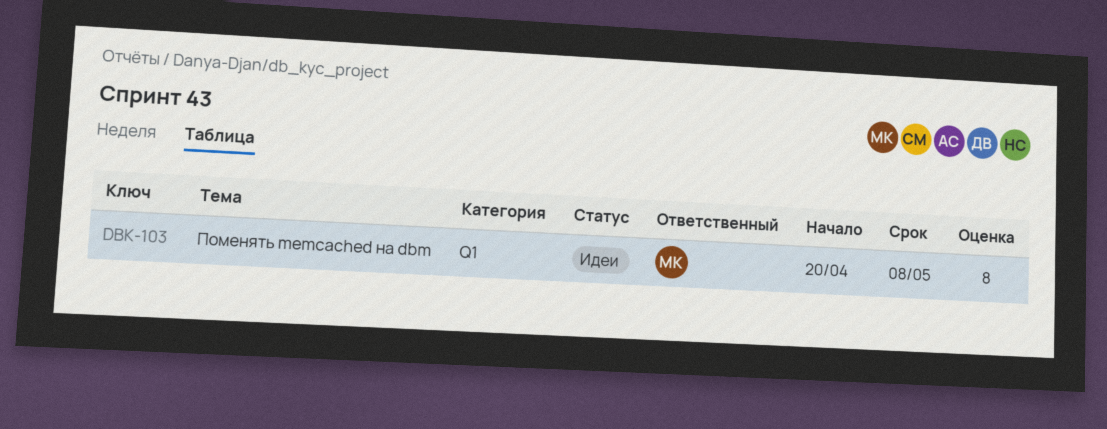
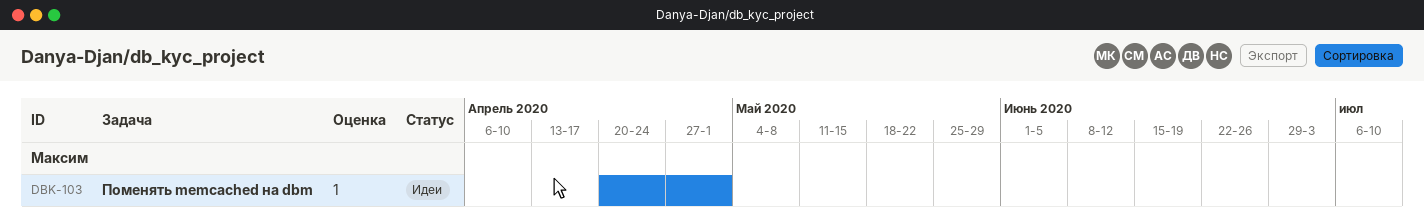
DBK-103, estimate: 8 -> 1
DBK-103, due: May 8 -> May 1

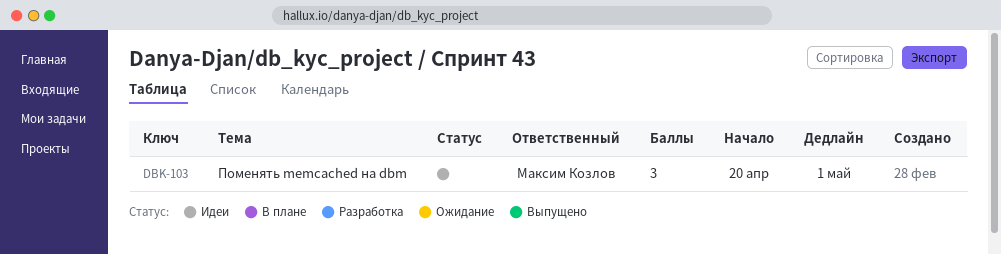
DBK-103, estimate: 1 -> 3

